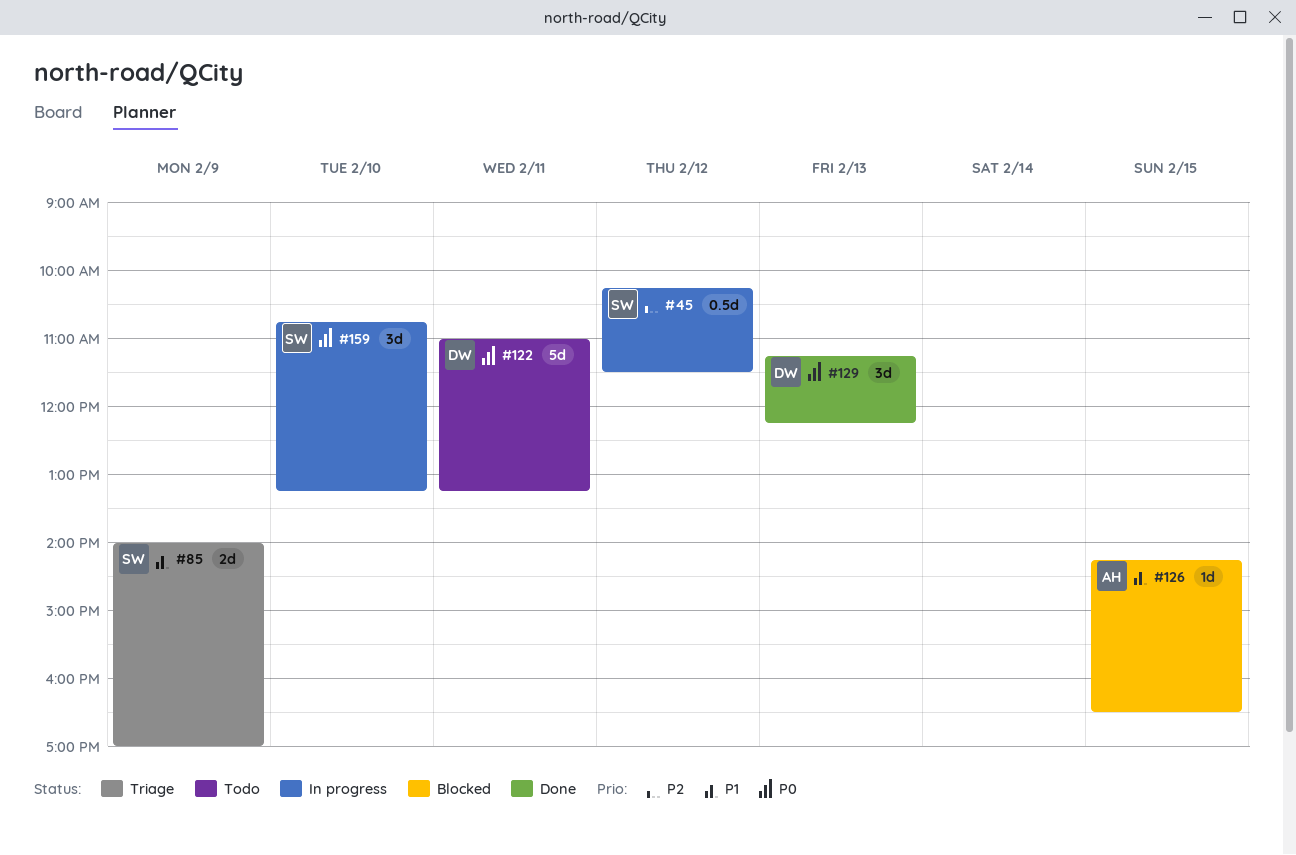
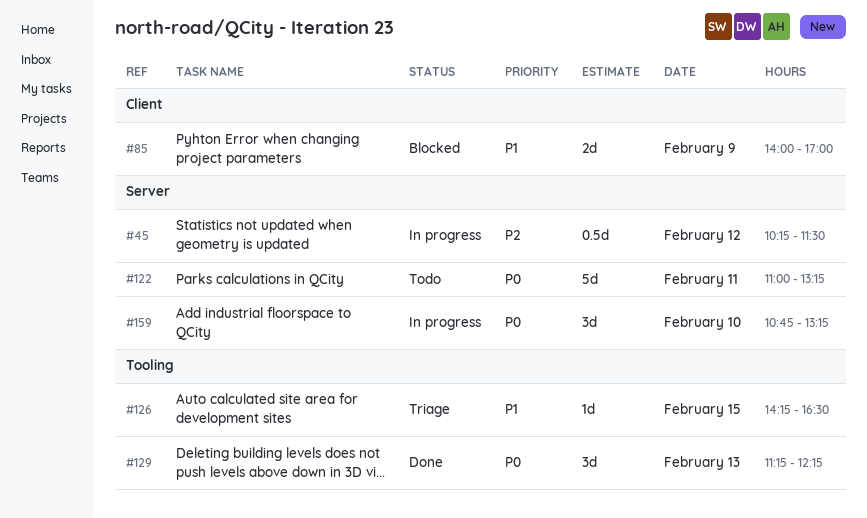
#85, status: Triage -> Blocked
#126, status: Blocked -> Triage

